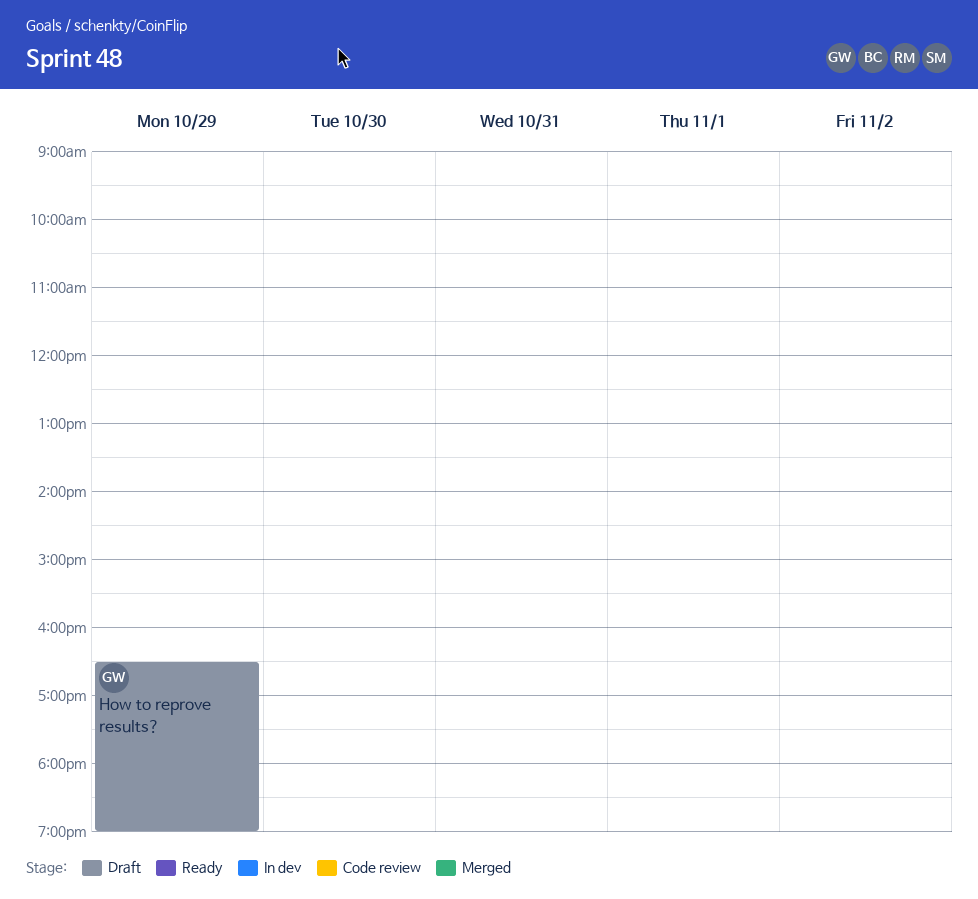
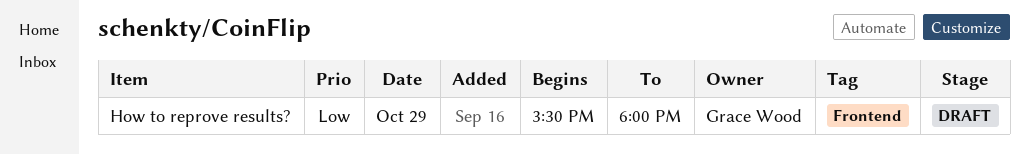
How to reprove results?, begins: 16:30 -> 15:30
How to reprove results?, ends: 19:00 -> 18:00

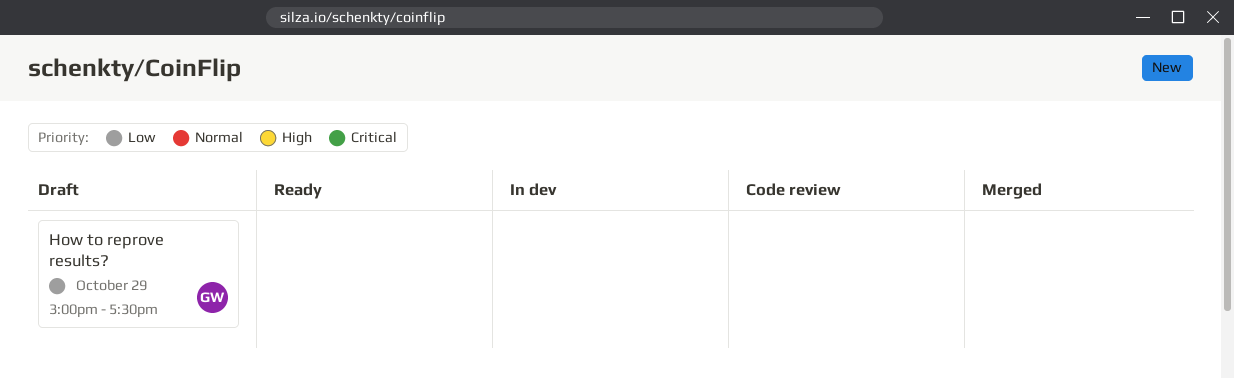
How to reprove results?, begins: 15:30 -> 15:00
How to reprove results?, ends: 18:00 -> 17:30

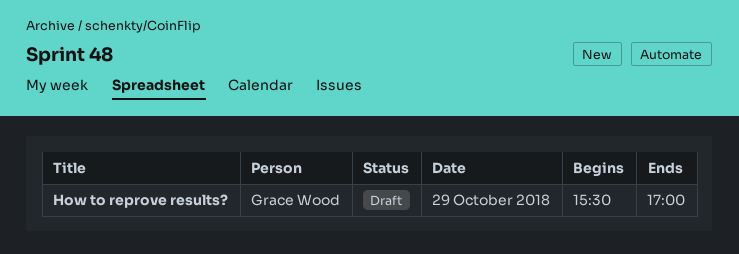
How to reprove results?, begins: 15:00 -> 15:30
How to reprove results?, ends: 17:30 -> 17:00

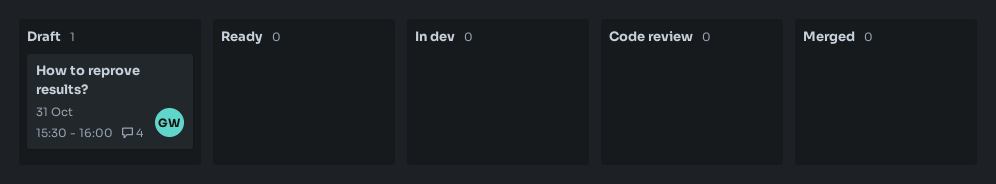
How to reprove results?, day: Oct 29 -> Oct 31
How to reprove results?, ends: 17:00 -> 16:00

